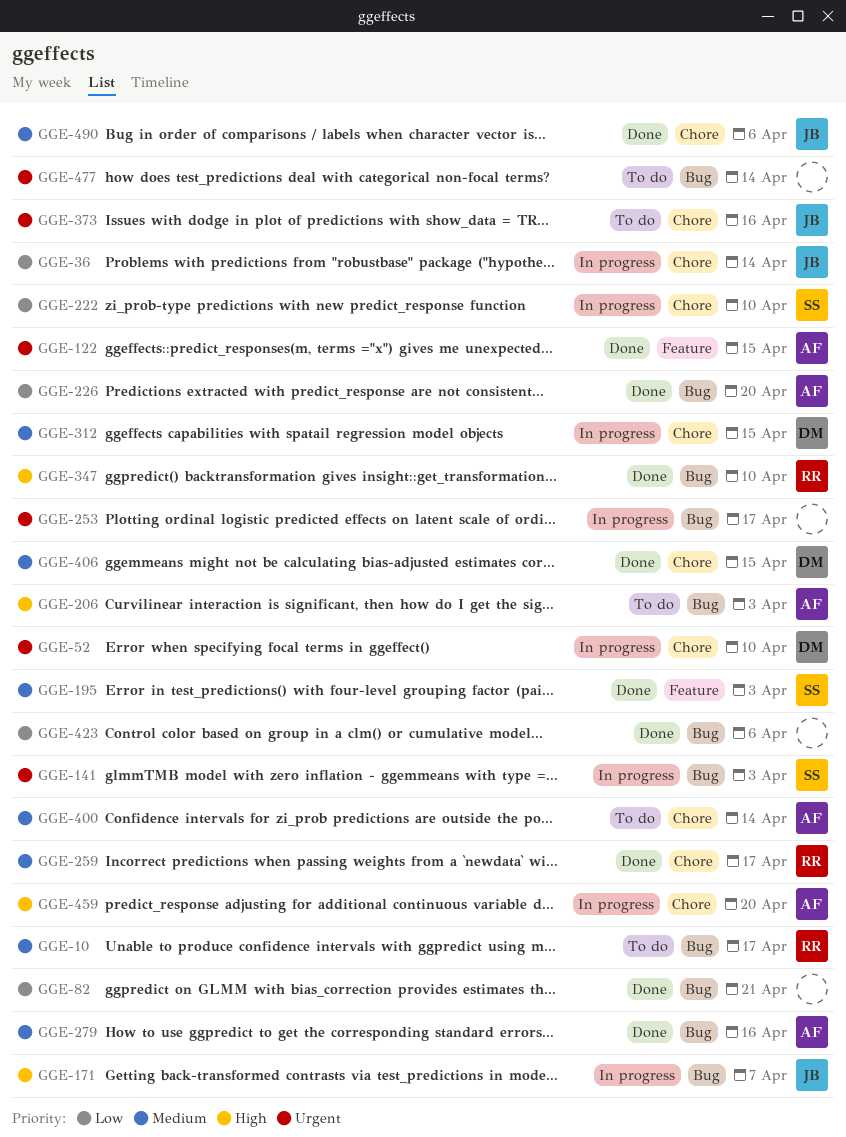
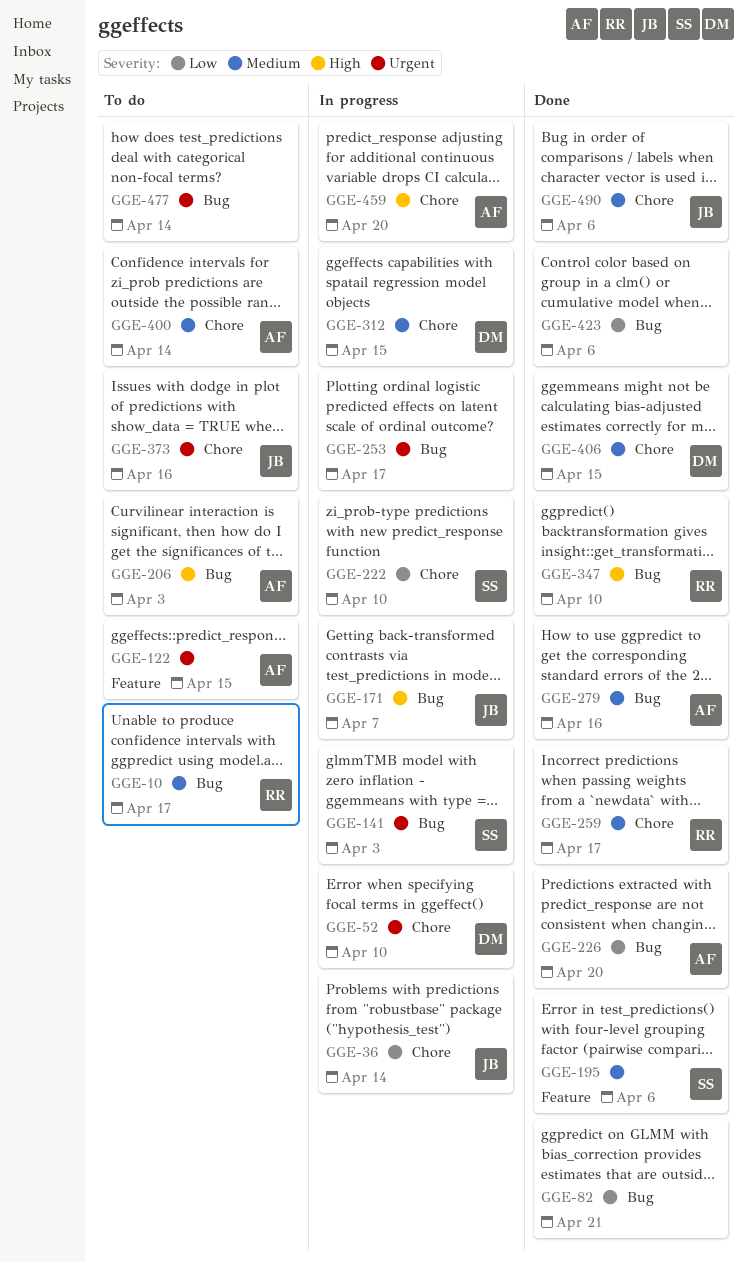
GGE-122, status: Done -> To do
GGE-195, due: Apr 3 -> Apr 6

